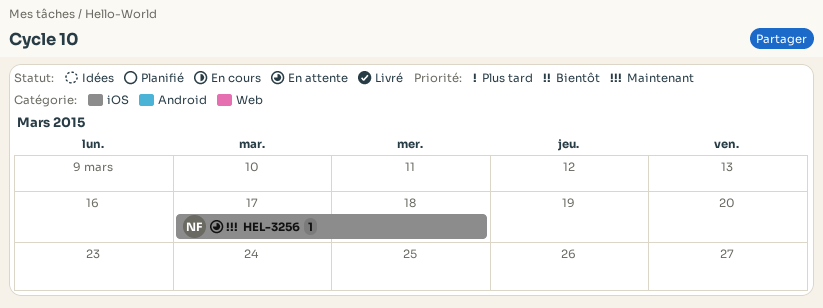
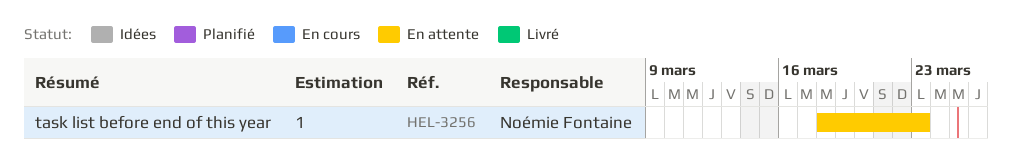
HEL-3256, start: Mar 17 -> Mar 18
HEL-3256, due: Mar 18 -> Mar 23

